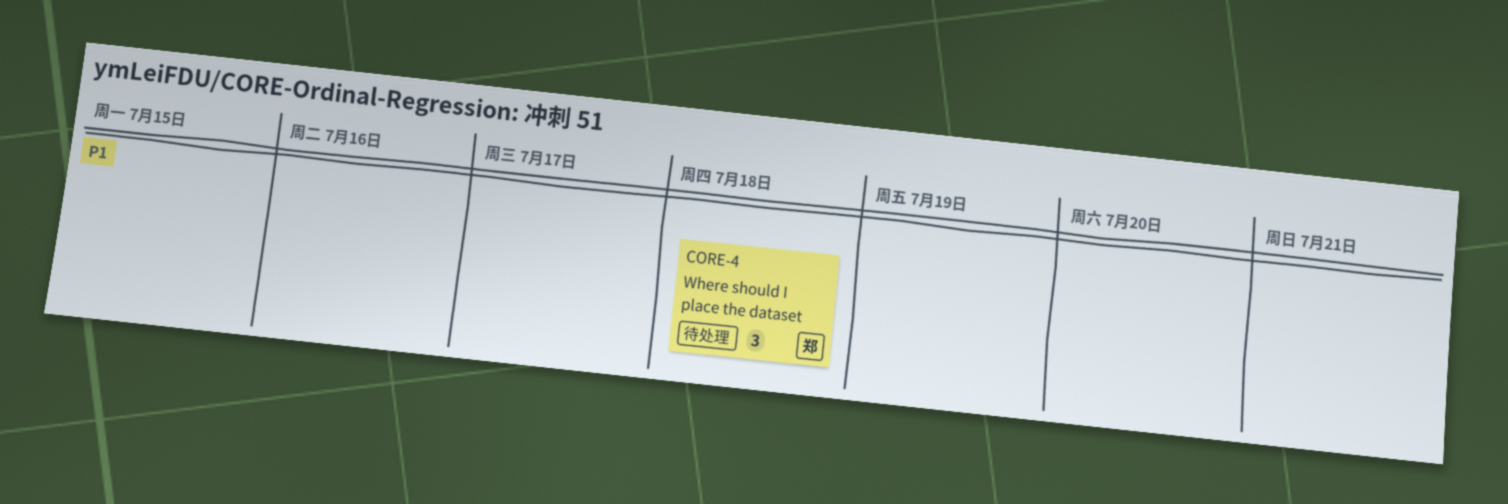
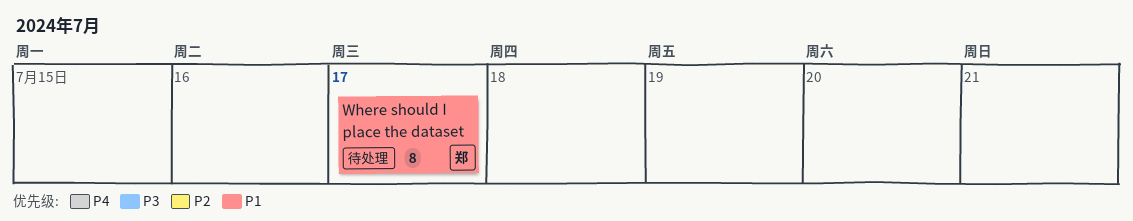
Where should I place the dataset, estimate: 3 -> 8
Where should I place the dataset, due: Jul 18 -> Jul 17

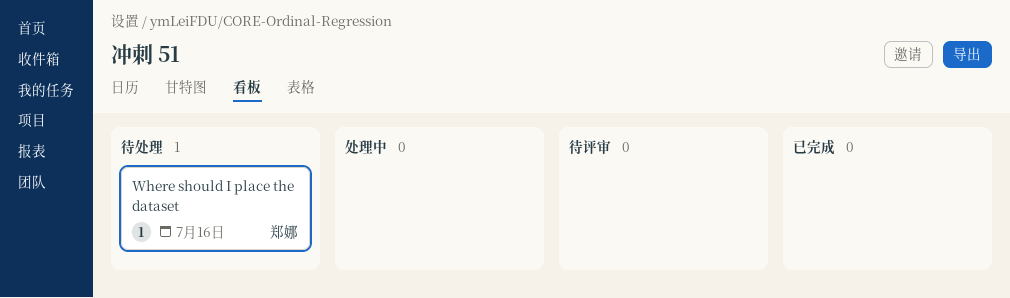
Where should I place the dataset, estimate: 8 -> 1
Where should I place the dataset, due: Jul 17 -> Jul 16

